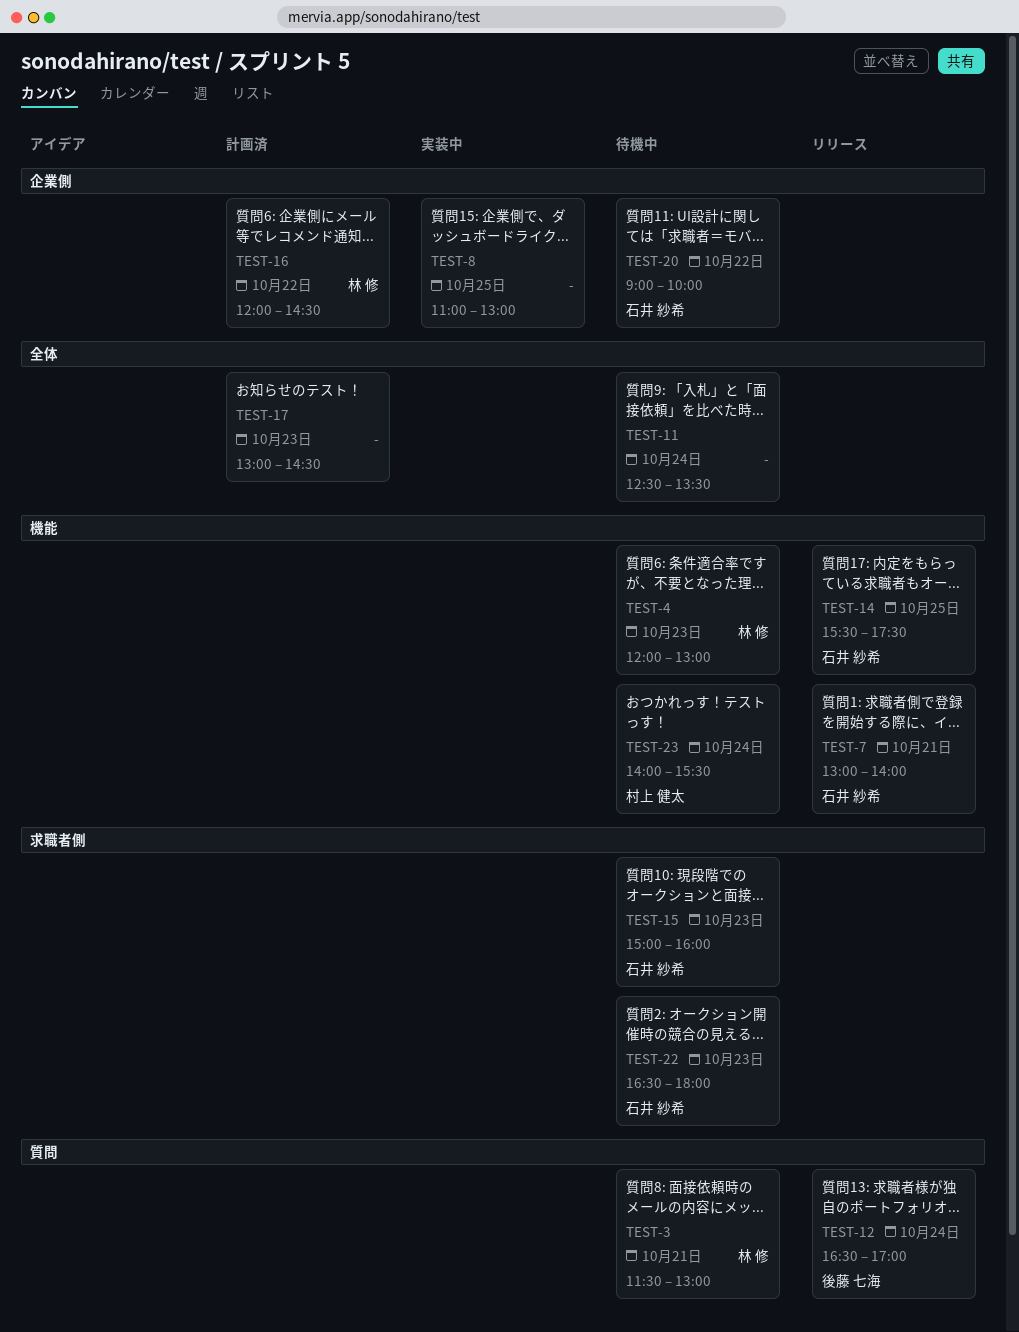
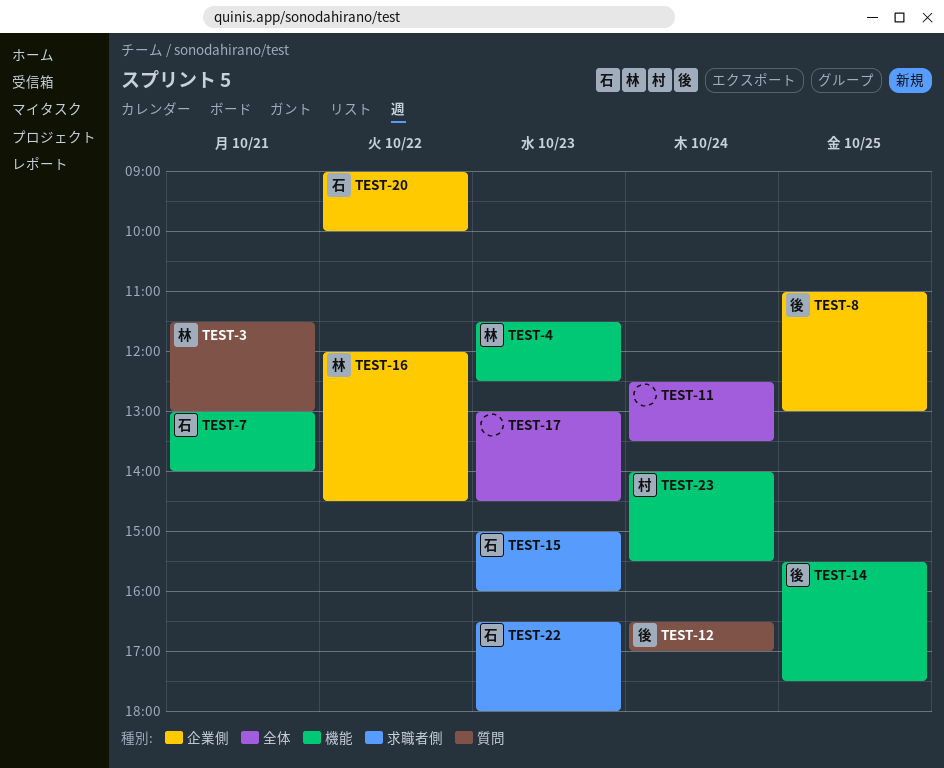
TEST-4, begins: 12:00 -> 11:30
TEST-4, ends: 13:00 -> 12:30
TEST-8, owner: none -> 後藤 七海
TEST-14, owner: 石井 紗希 -> 後藤 七海

